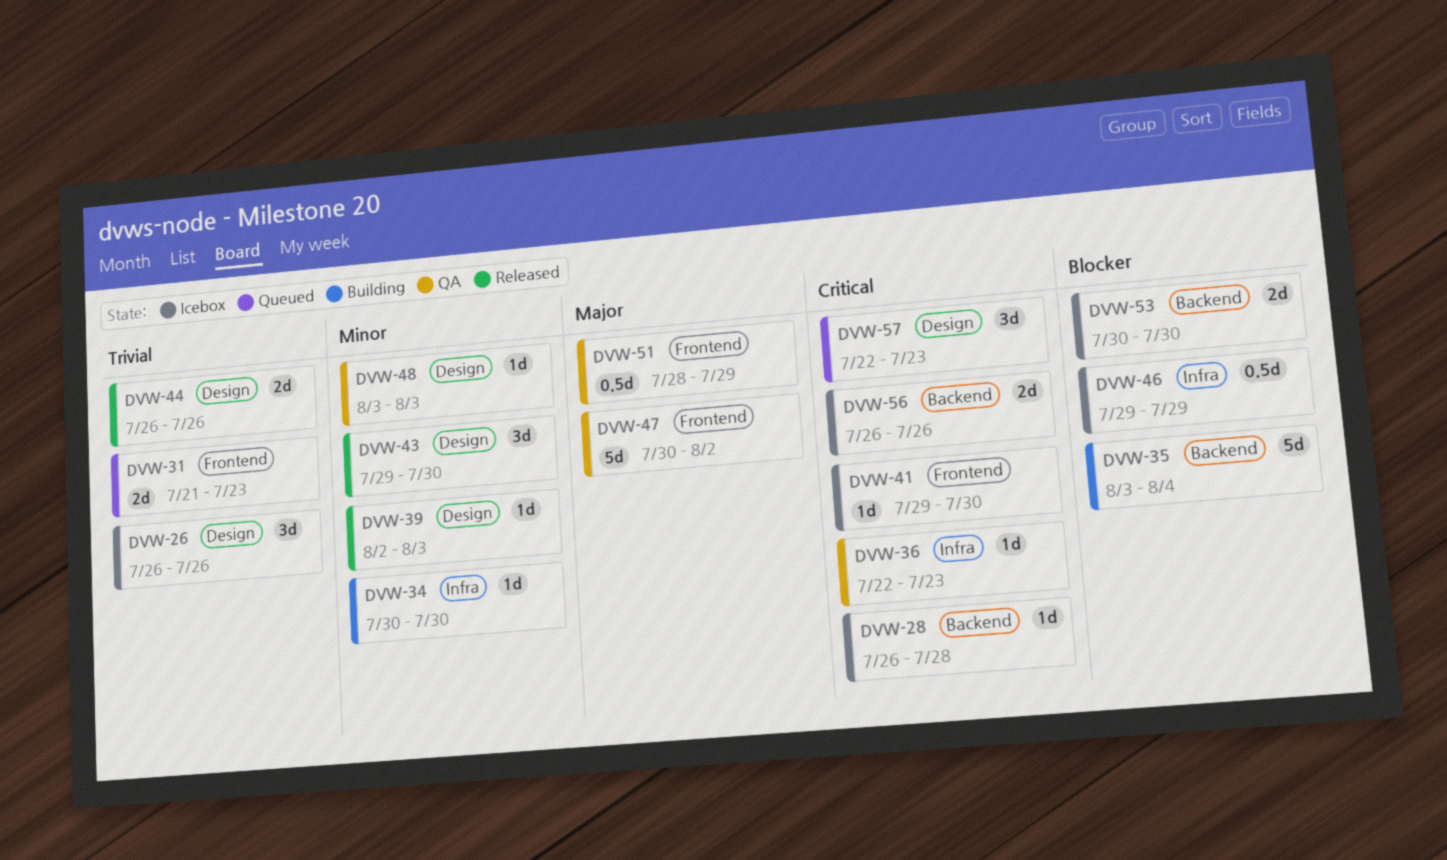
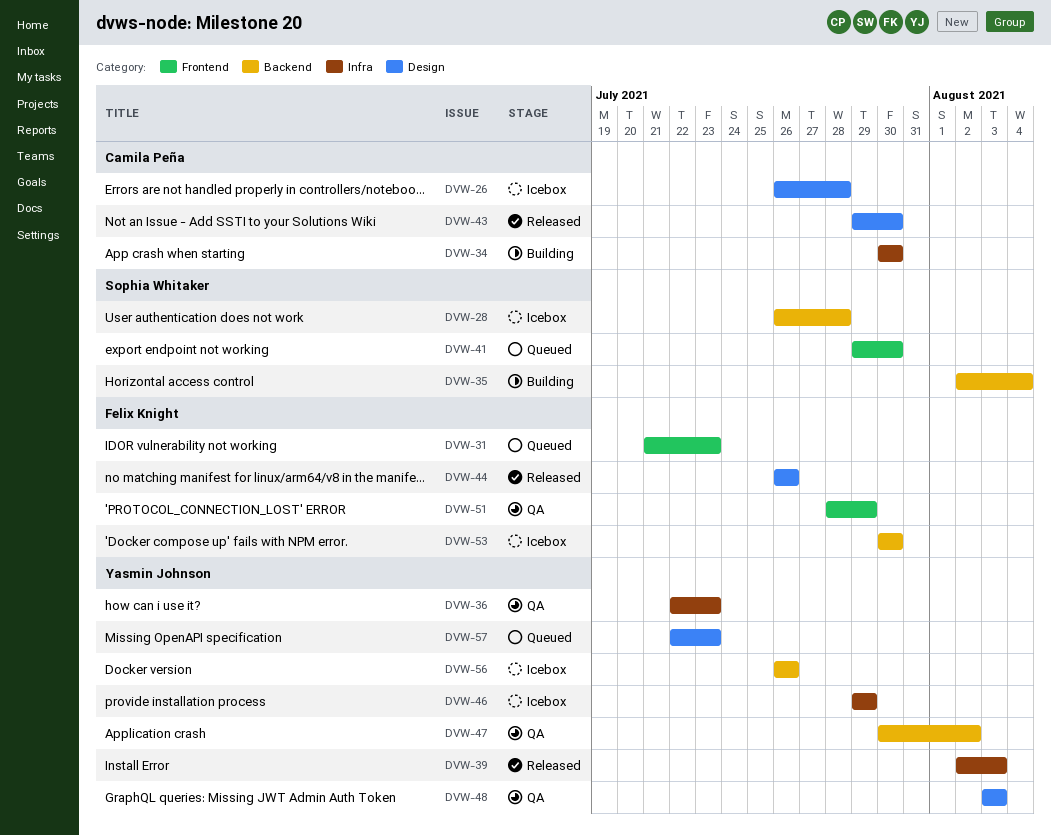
DVW-26, due: Jul 26 -> Jul 28
DVW-35, start: Aug 3 -> Aug 2
DVW-39, label: Design -> Infra
DVW-41, status: Icebox -> Queued
DVW-47, label: Frontend -> Backend

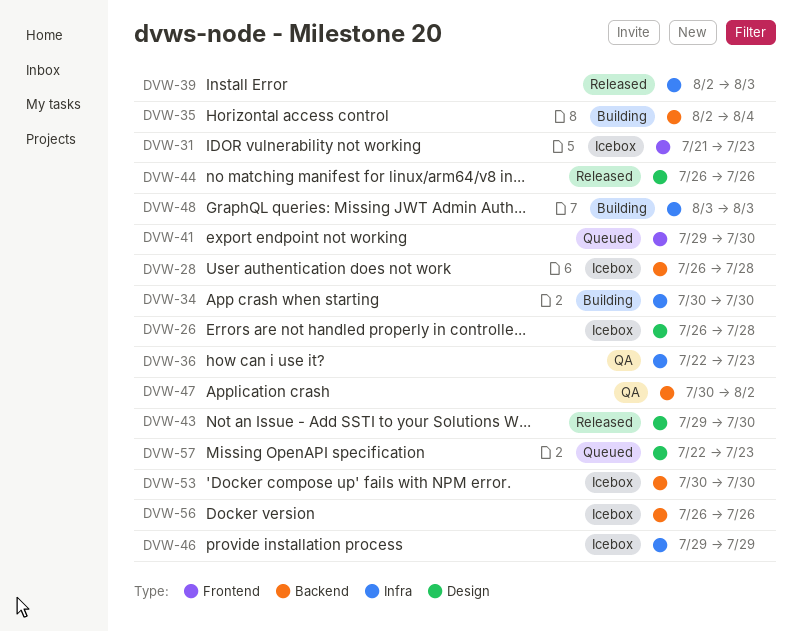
DVW-31, status: Queued -> Icebox
DVW-48, status: QA -> Building
DVW-48, label: Design -> Infra
DVW-51: present -> none

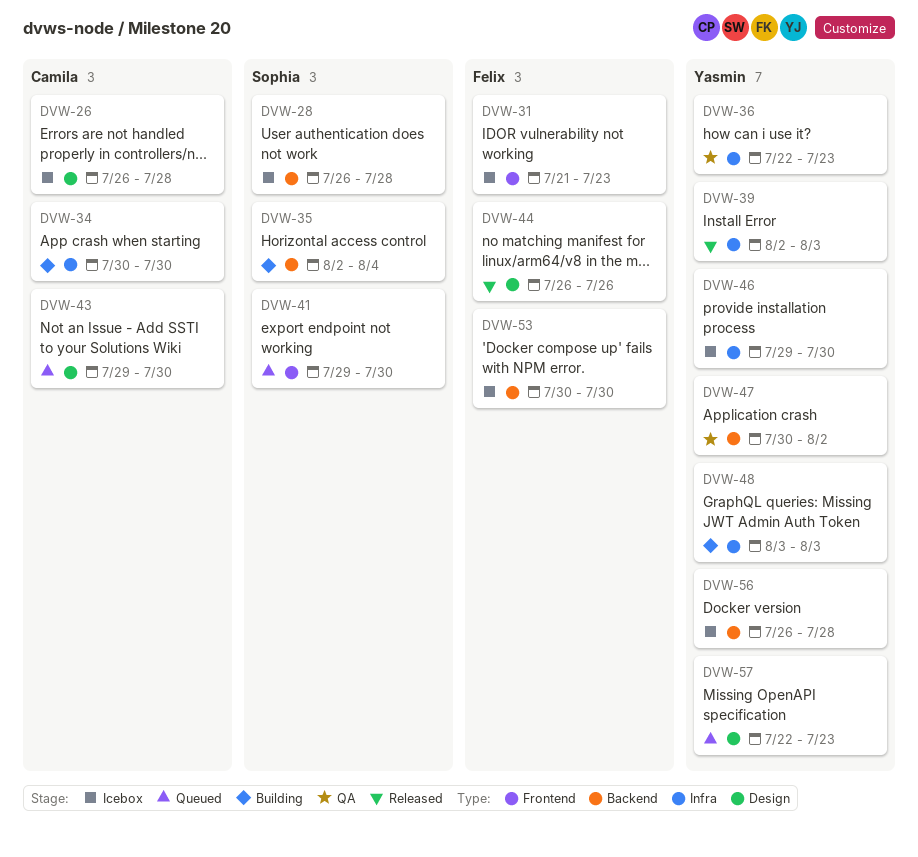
DVW-43, status: Released -> Queued
DVW-46, due: Jul 29 -> Jul 30
DVW-56, due: Jul 26 -> Jul 28

